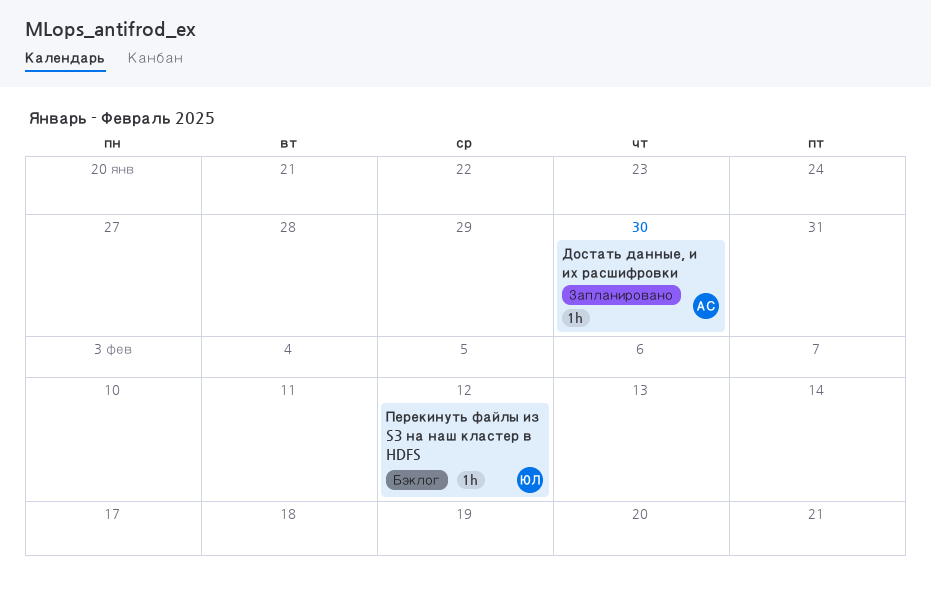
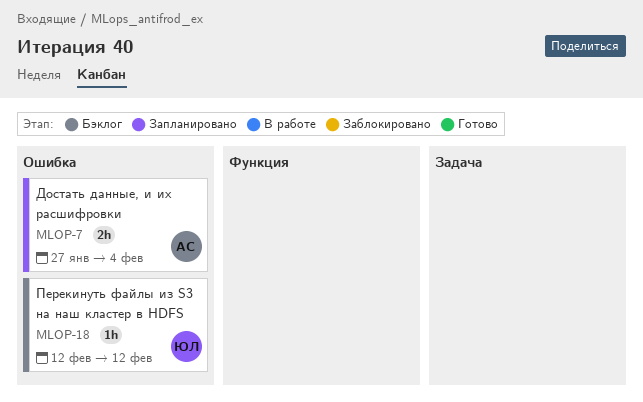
Достать данные, и их расшифровки, estimate: 1h -> 2h
Достать данные, и их расшифровки, due: Jan 30 -> Feb 4

